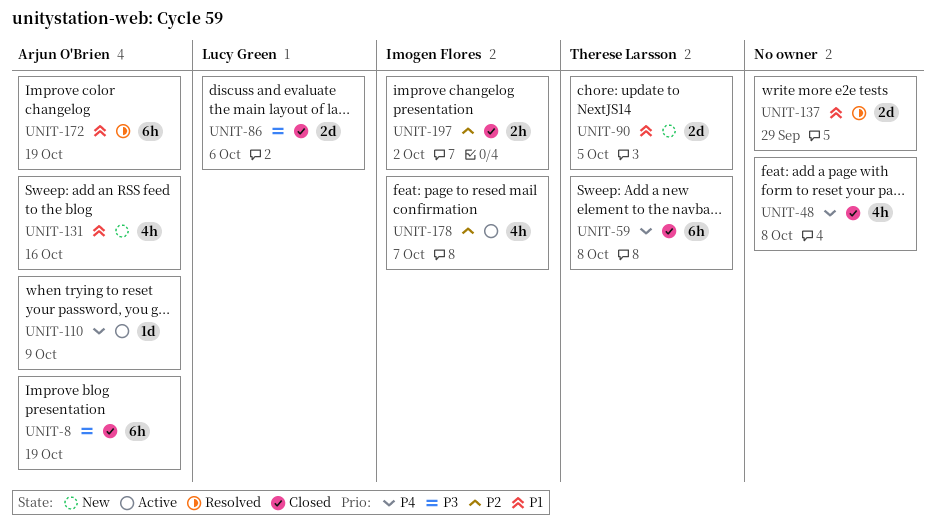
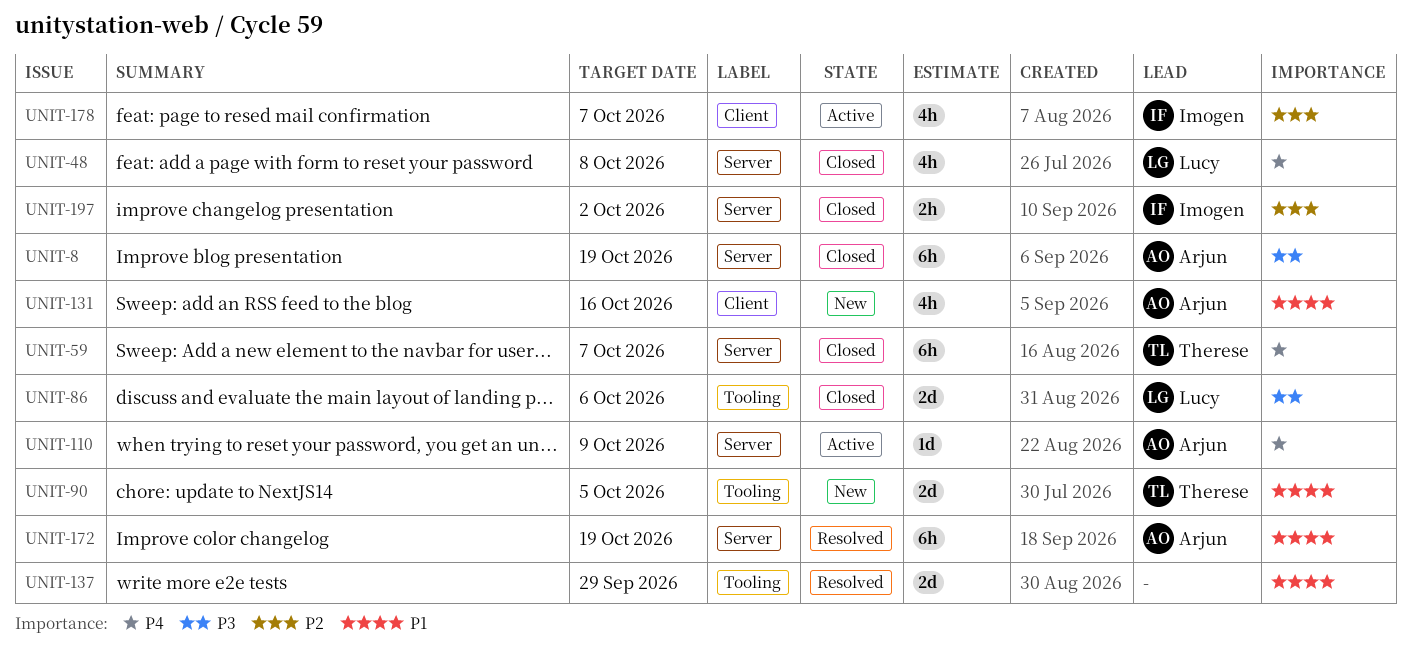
UNIT-48, owner: none -> Lucy Green
UNIT-59, due: Oct 8 -> Oct 7

